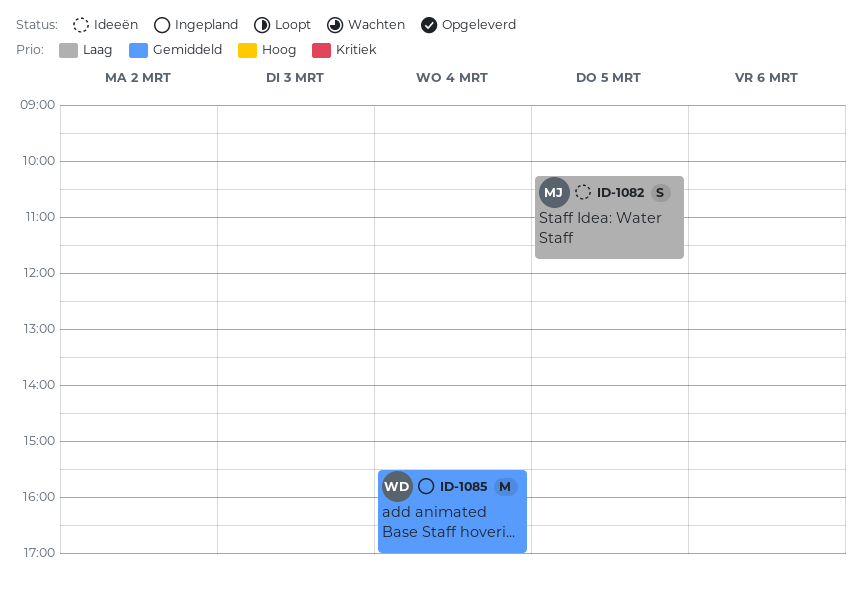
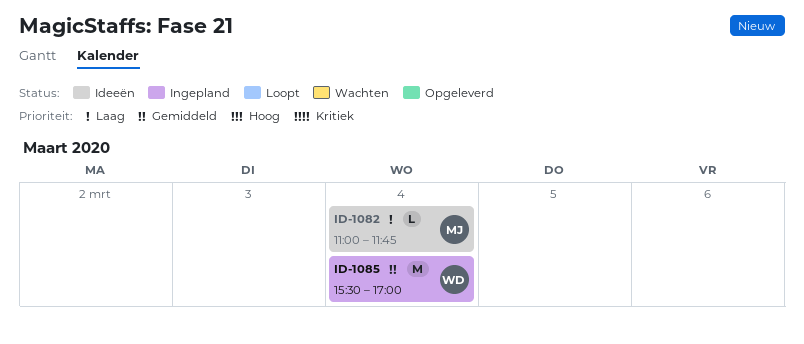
ID-1082, estimate: S -> L
ID-1082, day: Mar 5 -> Mar 4
ID-1082, begins: 10:15 -> 11:00

